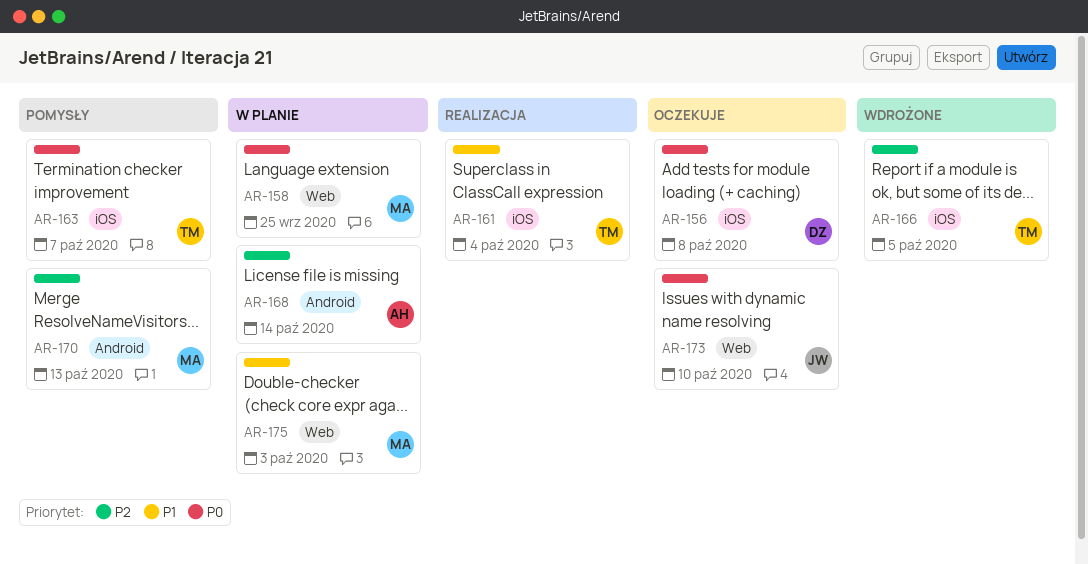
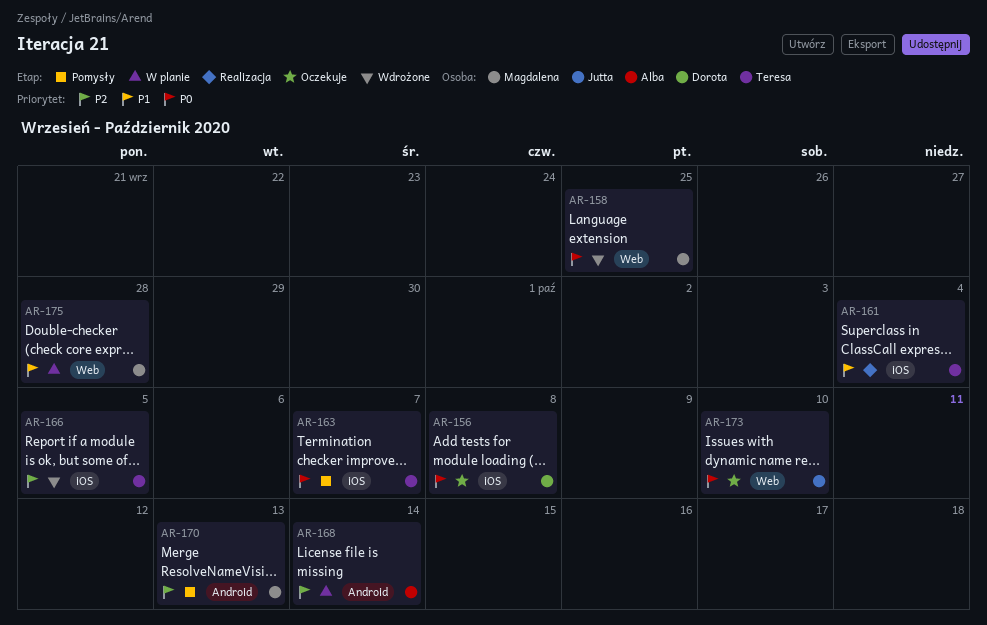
AR-158, status: W planie -> Wdrożone
AR-175, due: Oct 3 -> Sep 28

